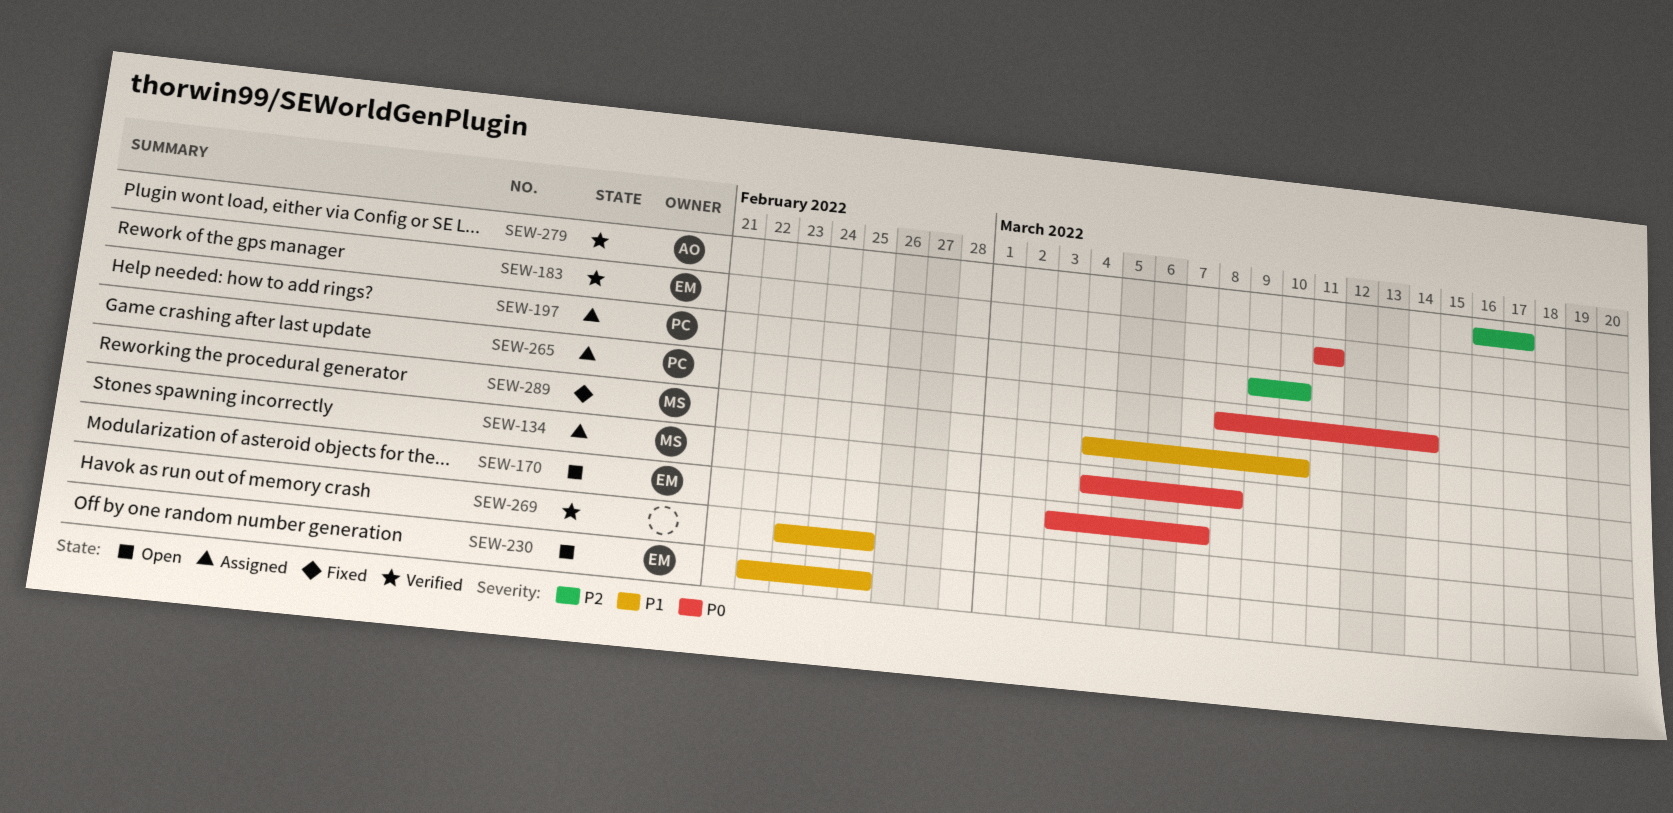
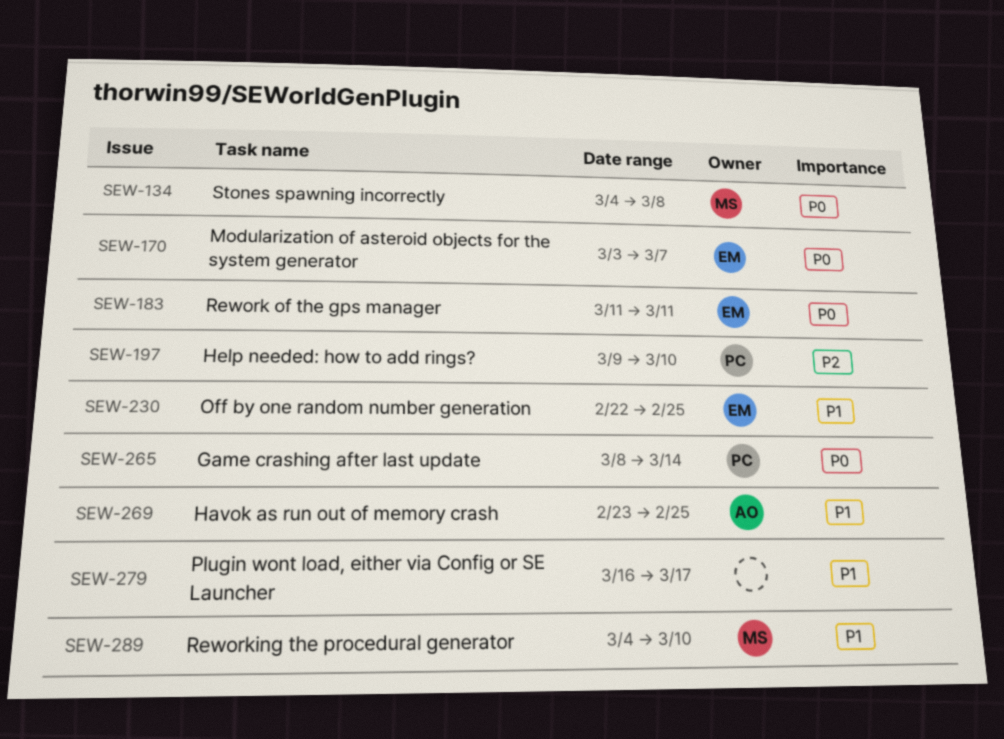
SEW-269, owner: none -> AO
SEW-279, owner: AO -> none
SEW-279, priority: P2 -> P1

